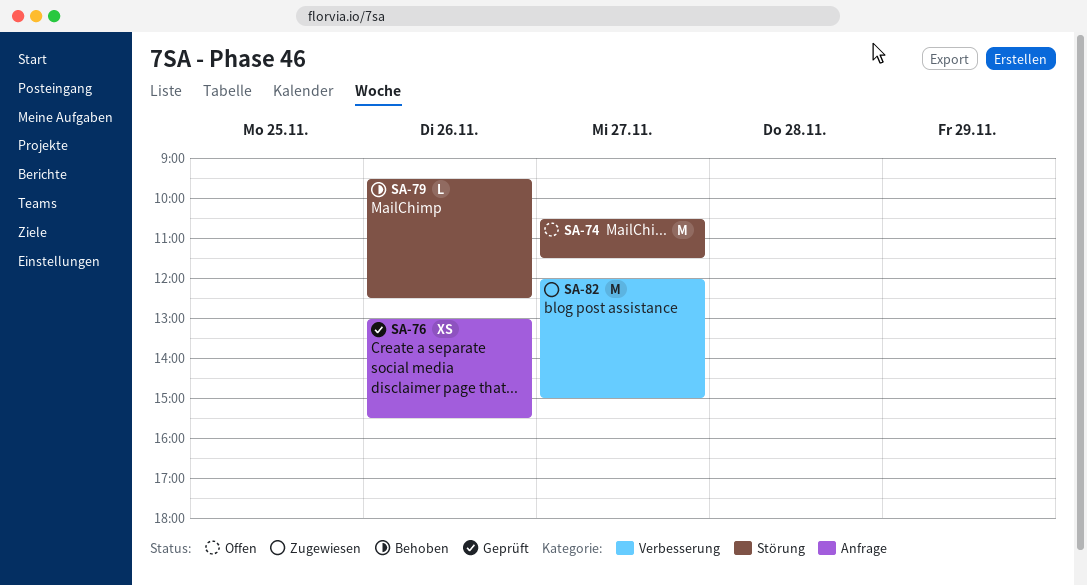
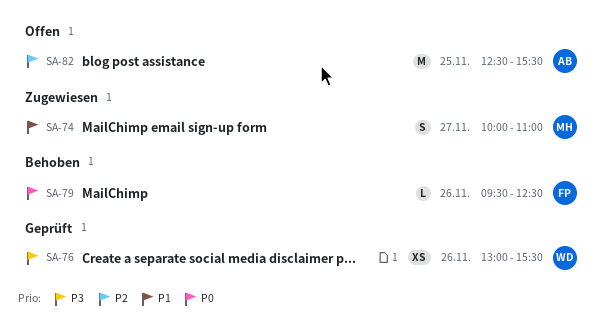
SA-74, status: Offen -> Zugewiesen
SA-74, estimate: M -> S
SA-74, begins: 10:30 -> 10:00
SA-74, ends: 11:30 -> 11:00
SA-82, status: Zugewiesen -> Offen
SA-82, day: Nov 27 -> Nov 25
SA-82, begins: 12:00 -> 12:30
SA-82, ends: 15:00 -> 15:30

